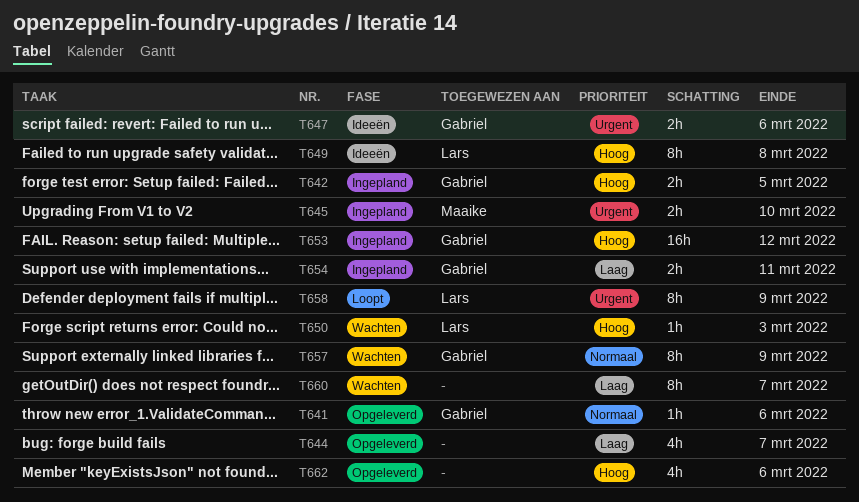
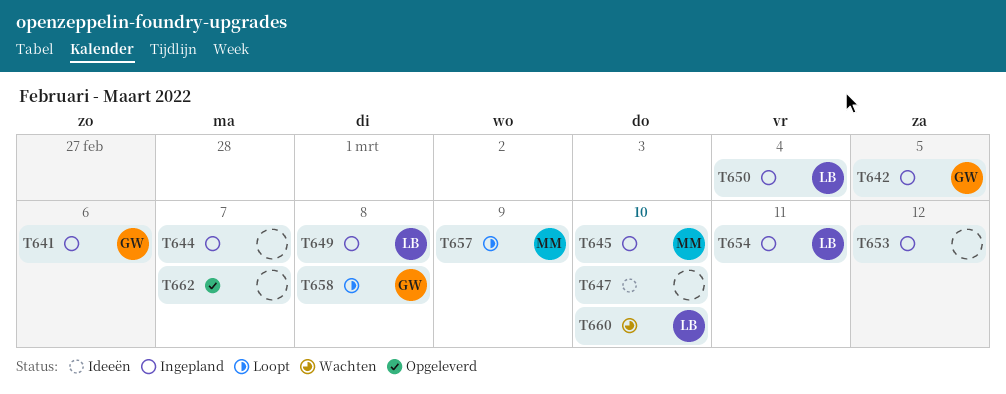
T641, status: Opgeleverd -> Ingepland
T644, status: Opgeleverd -> Ingepland
T647, owner: Gabriel -> none
T647, due: Mar 6 -> Mar 10
T649, status: Ideeën -> Ingepland
T650, status: Wachten -> Ingepland
T650, due: Mar 3 -> Mar 4
T653, owner: Gabriel -> none
T654, owner: Gabriel -> Lars
T657, status: Wachten -> Loopt
T657, owner: Gabriel -> Maaike
T658, owner: Lars -> Gabriel
T658, due: Mar 9 -> Mar 8
T660, owner: none -> Lars
T660, due: Mar 7 -> Mar 10
T662, due: Mar 6 -> Mar 7

